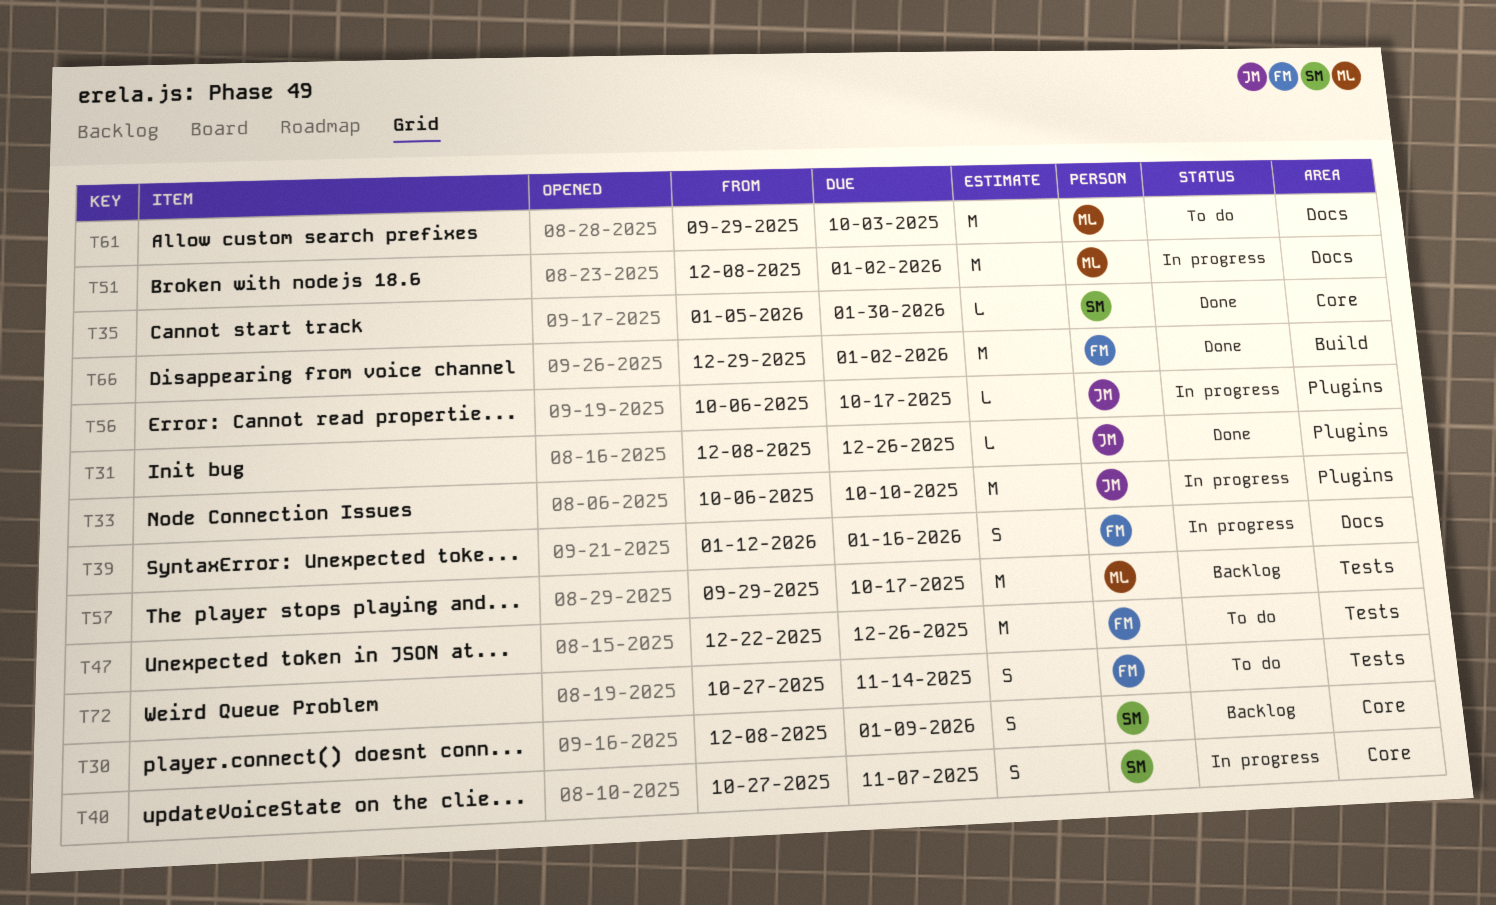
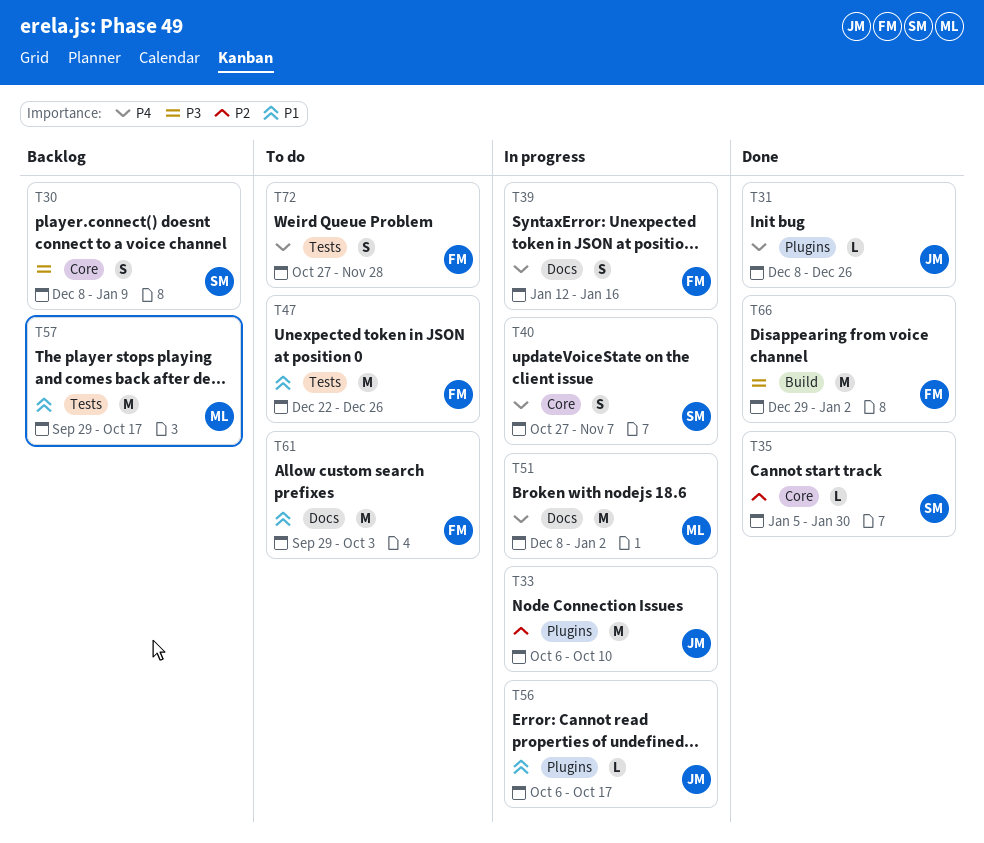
T61, owner: ML -> FM
T72, due: Nov 14 -> Nov 28

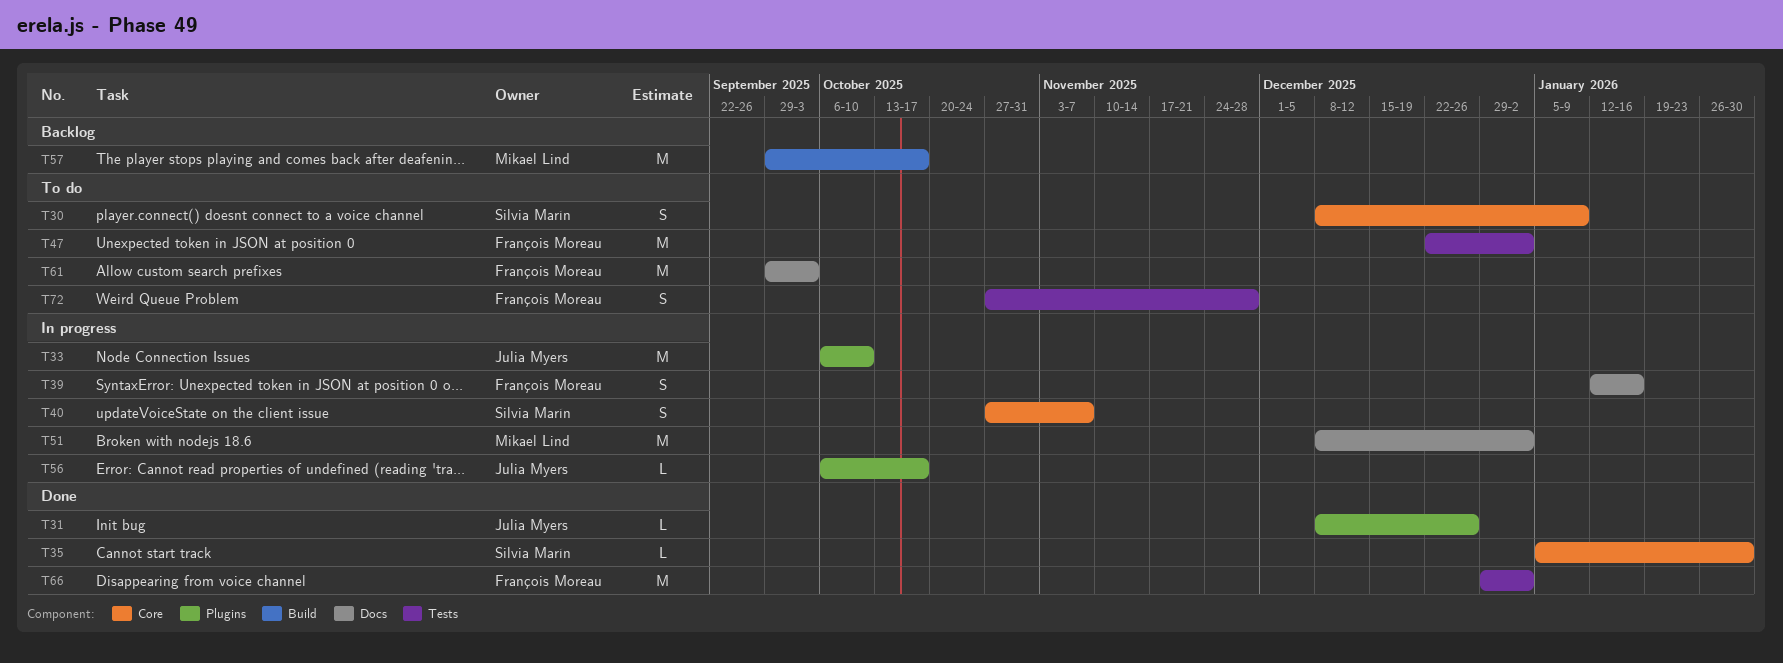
T30, status: Backlog -> To do
T47, due: Dec 26 -> Jan 2
T57, label: Tests -> Build
T66, label: Build -> Tests

